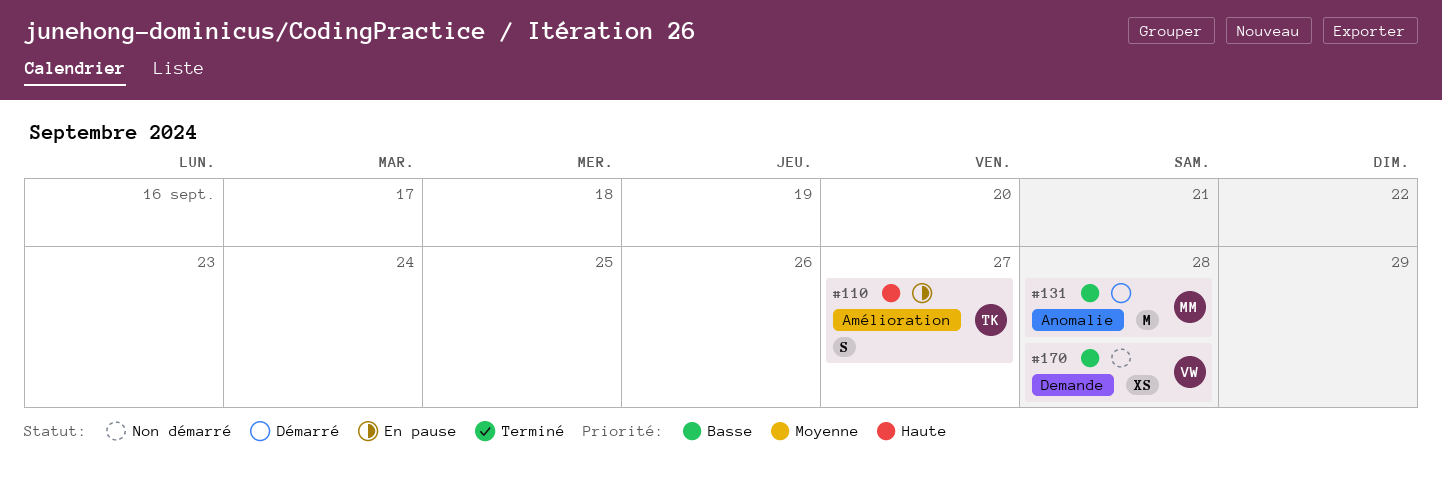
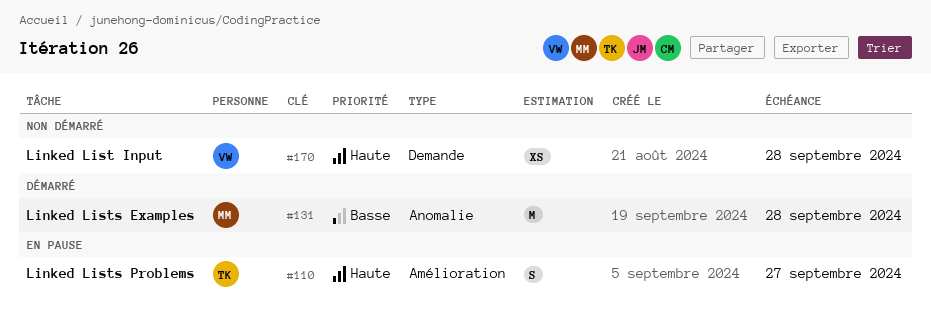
#170, priority: Basse -> Haute

